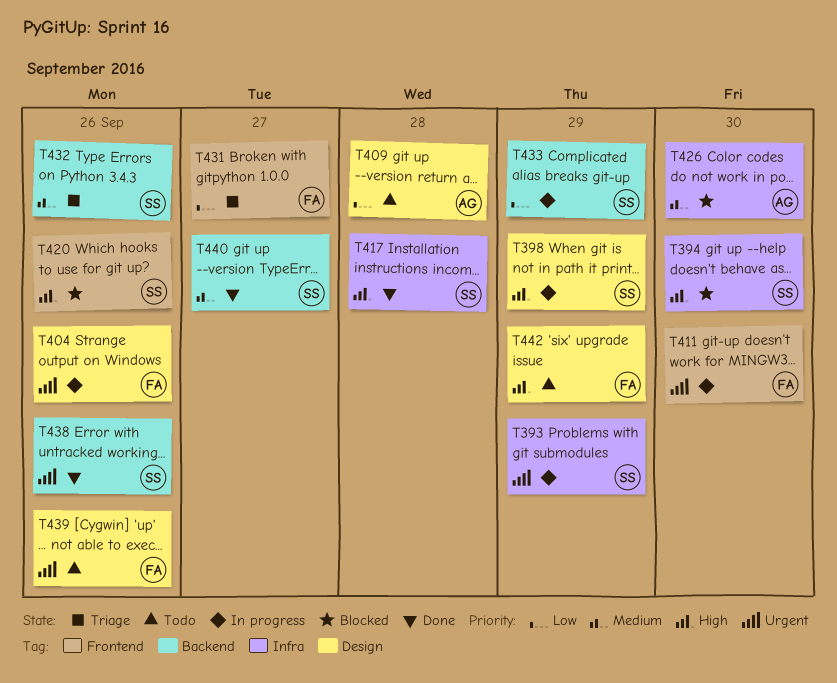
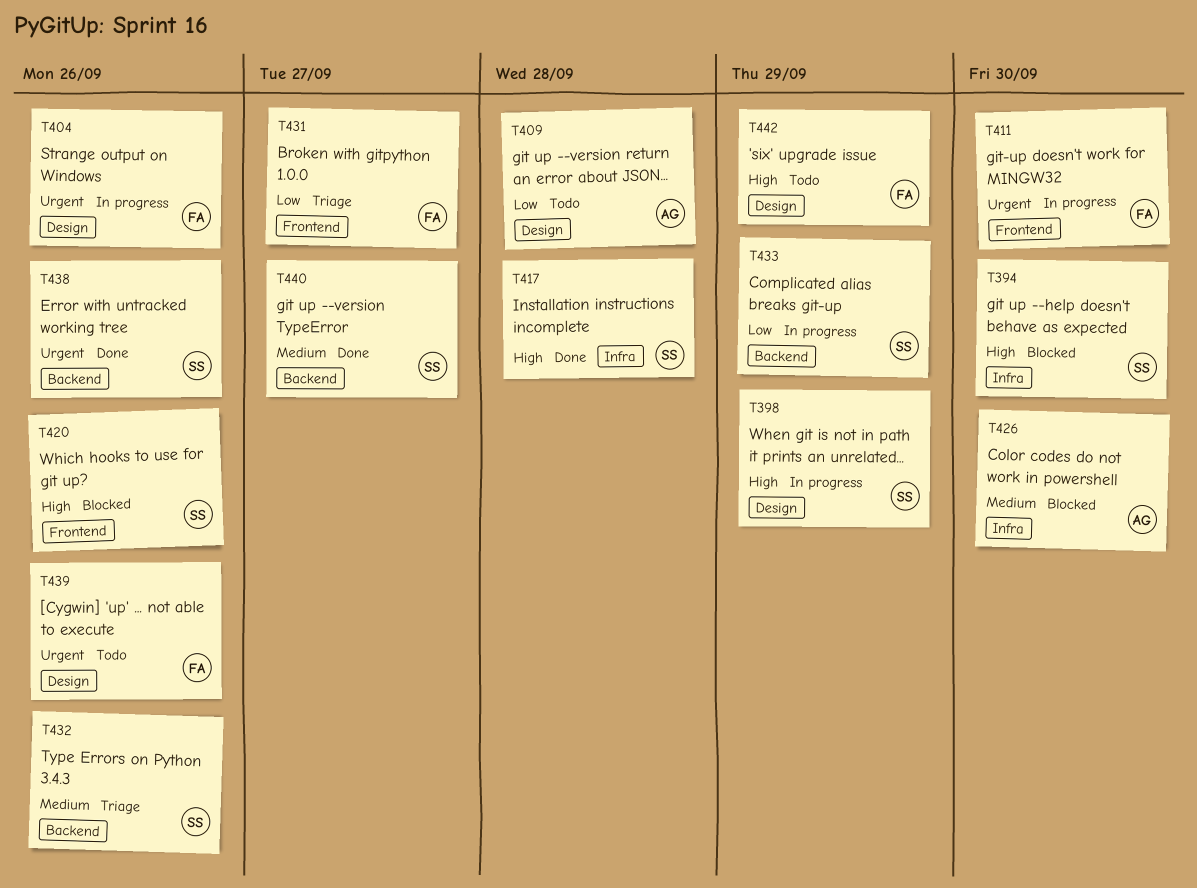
T393: present -> none

